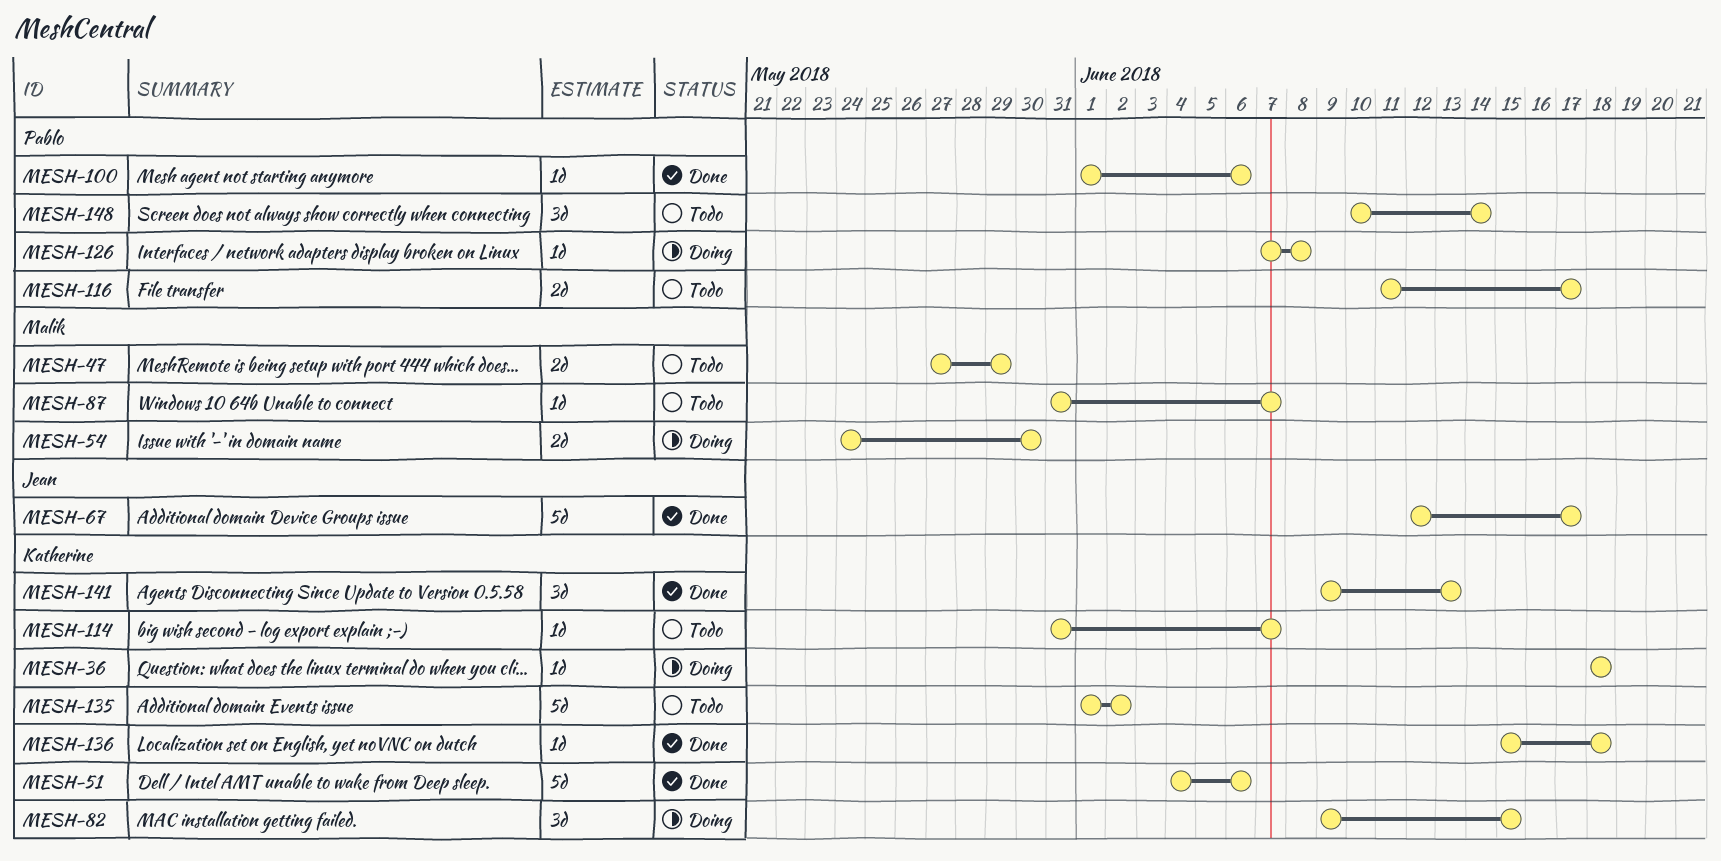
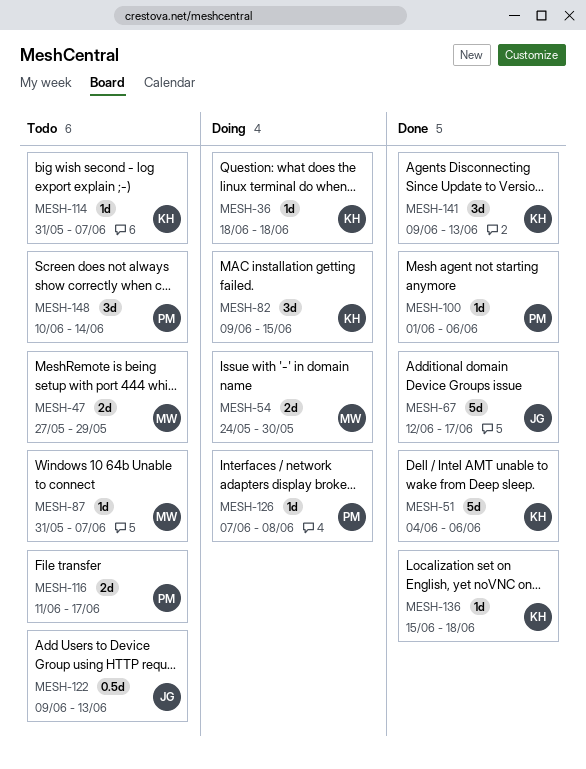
MESH-122: none -> present
MESH-135: present -> none

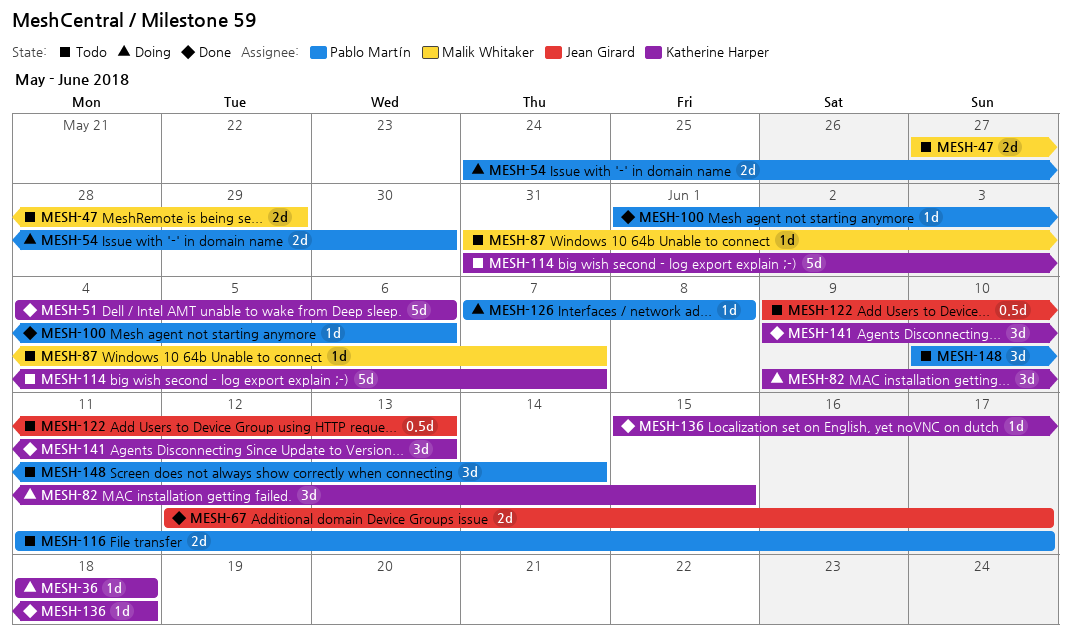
MESH-54, owner: Malik Whitaker -> Pablo Martín
MESH-67, estimate: 5d -> 2d
MESH-114, estimate: 1d -> 5d

